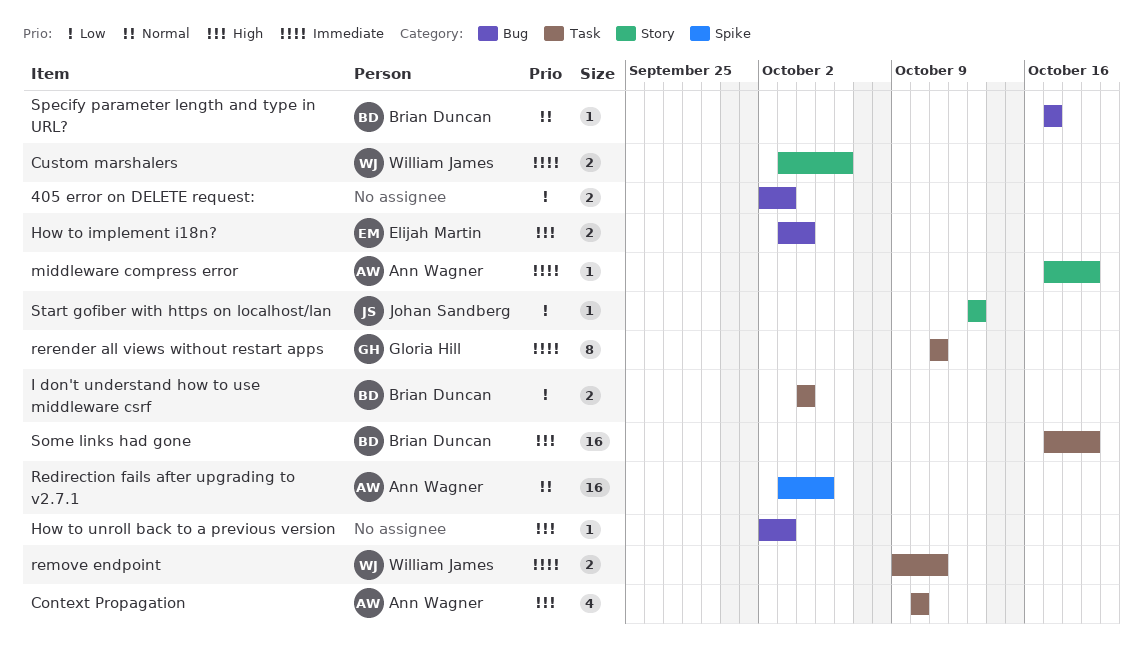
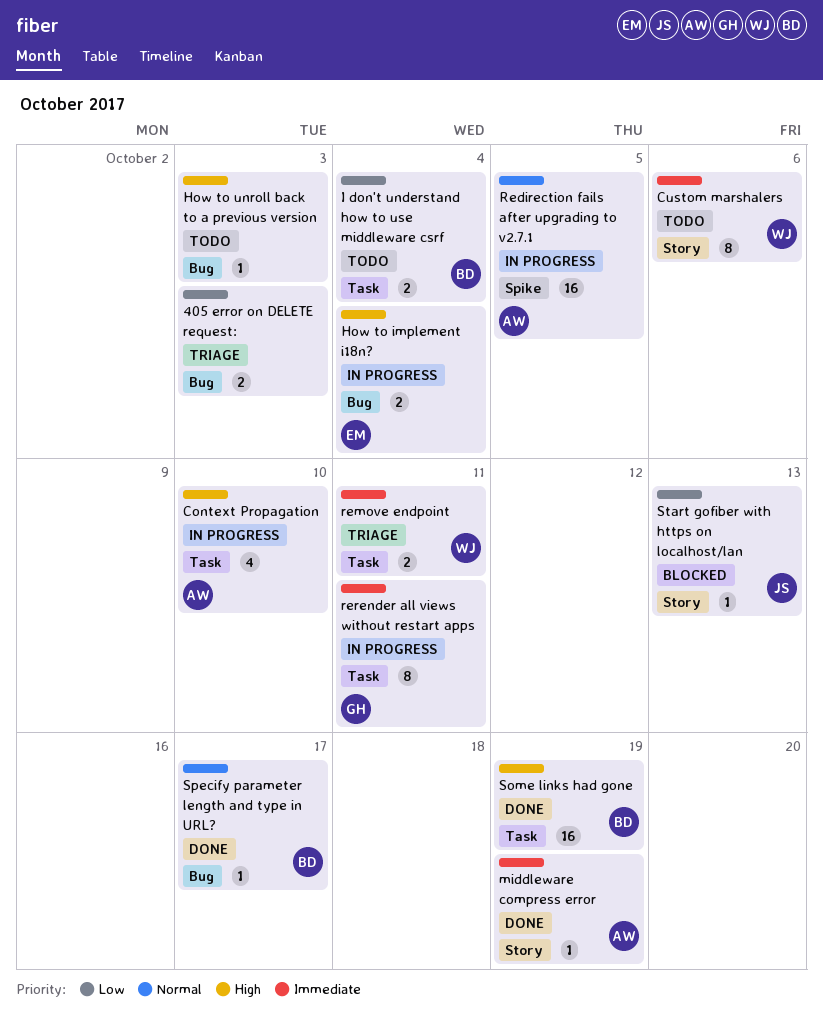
Custom marshalers, estimate: 2 -> 8

